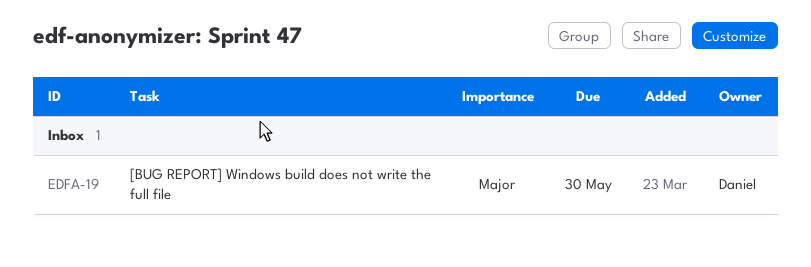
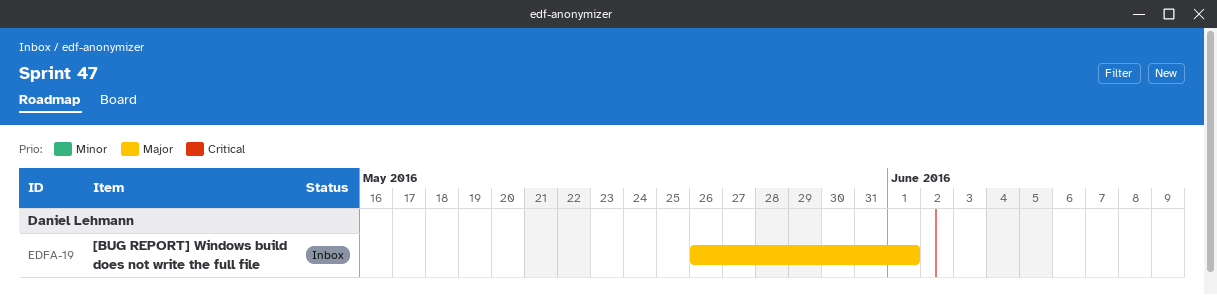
EDFA-19, due: May 30 -> Jun 1

